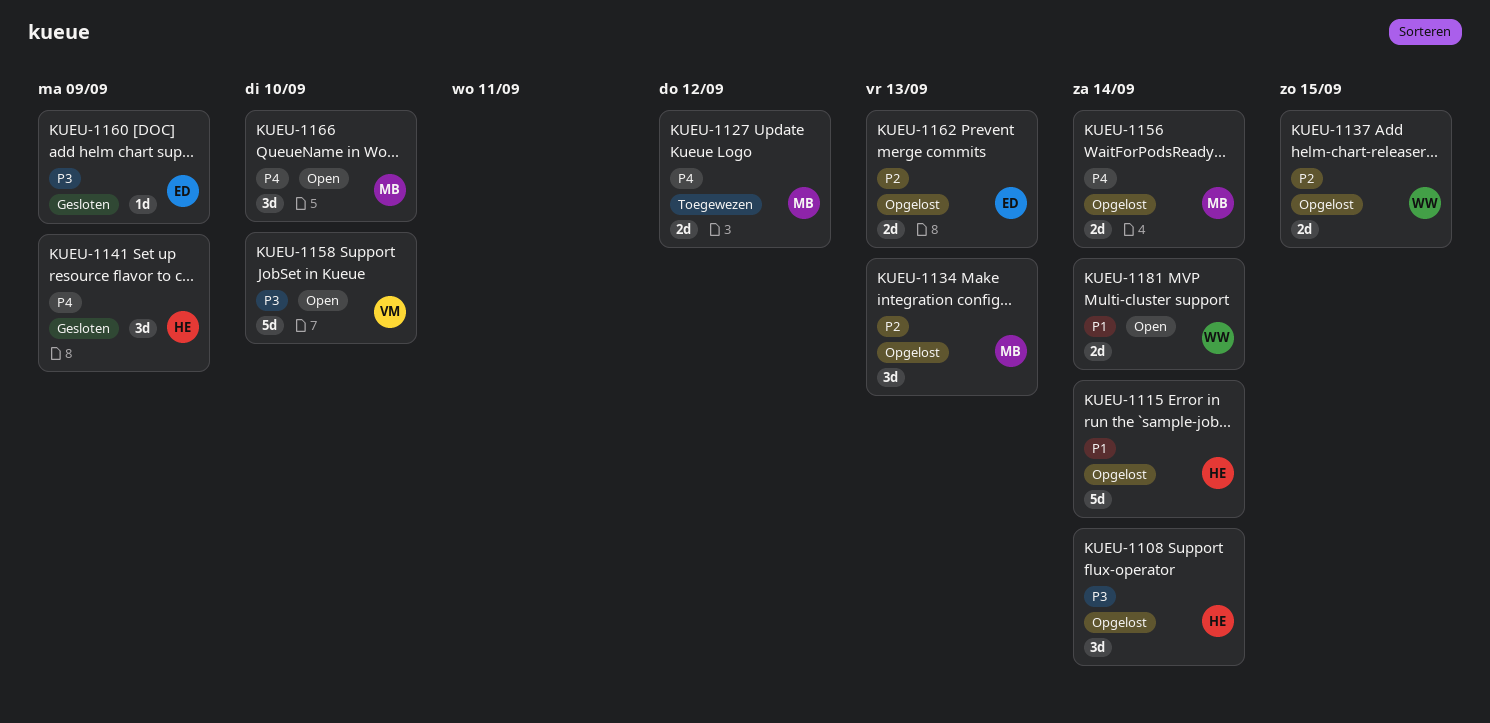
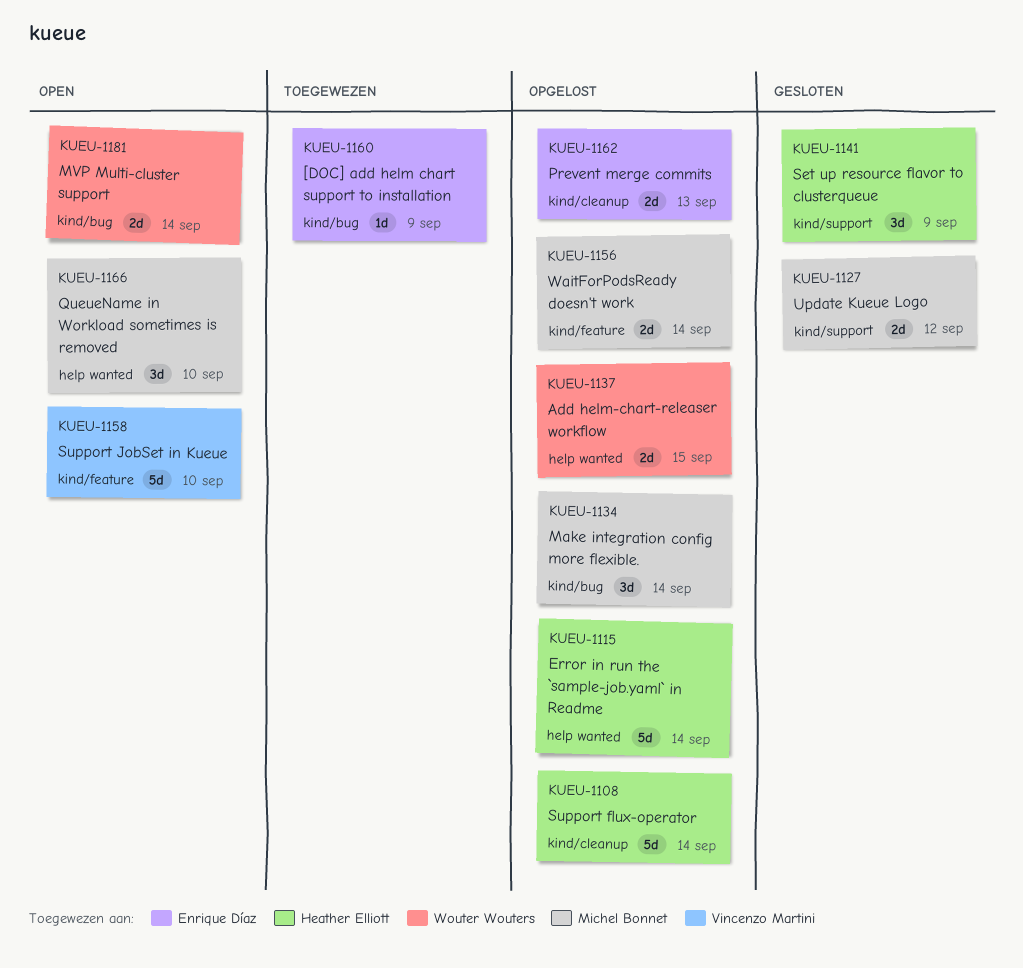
KUEU-1108, estimate: 3d -> 5d
KUEU-1127, status: Toegewezen -> Gesloten
KUEU-1134, due: Sep 13 -> Sep 14
KUEU-1160, status: Gesloten -> Toegewezen

